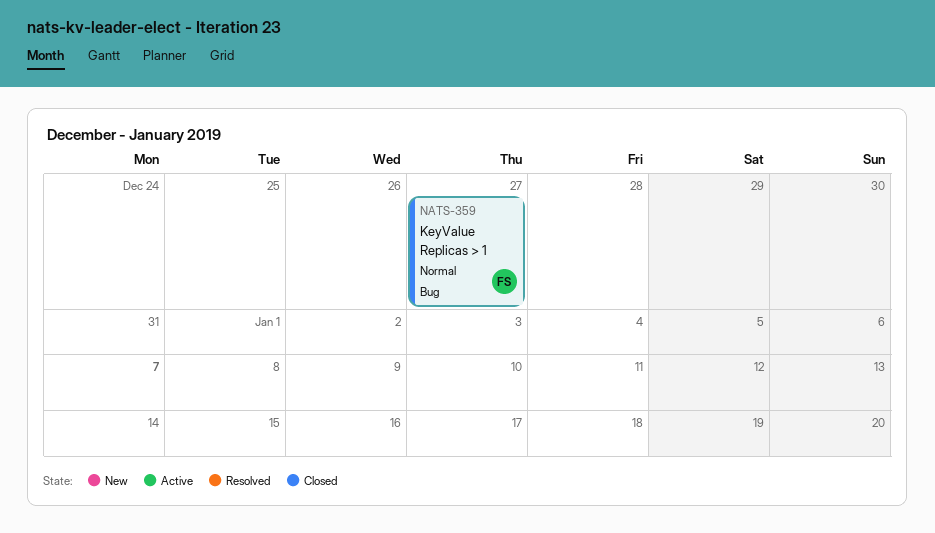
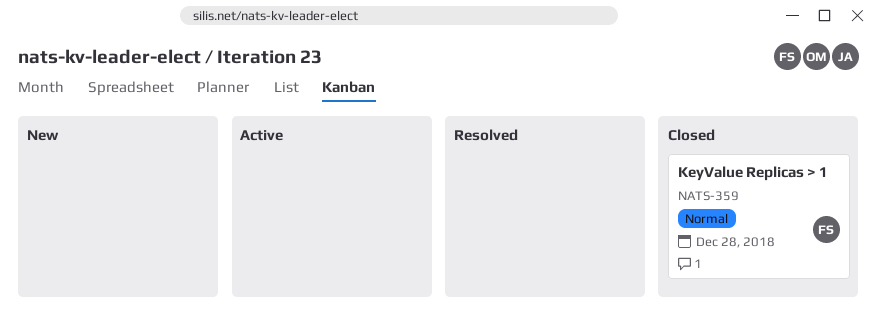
NATS-359, due: Dec 27 -> Dec 28

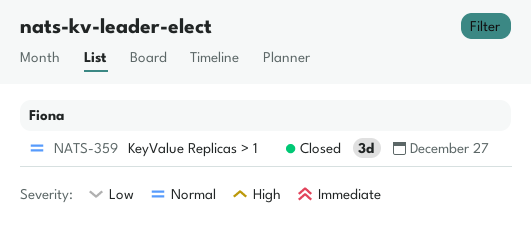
NATS-359, due: Dec 28 -> Dec 27

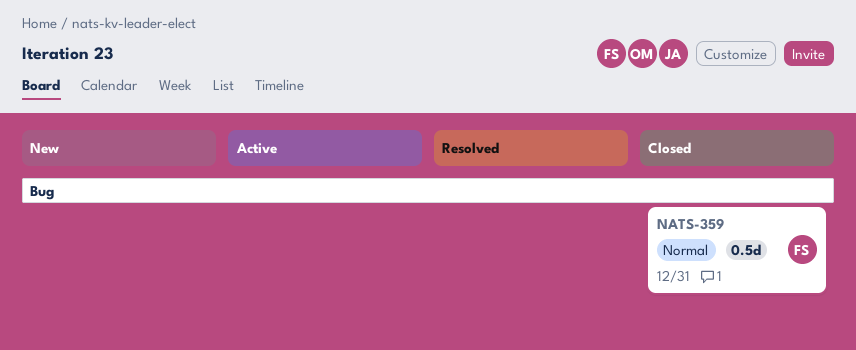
NATS-359, estimate: 3d -> 0.5d
NATS-359, due: Dec 27 -> Dec 31

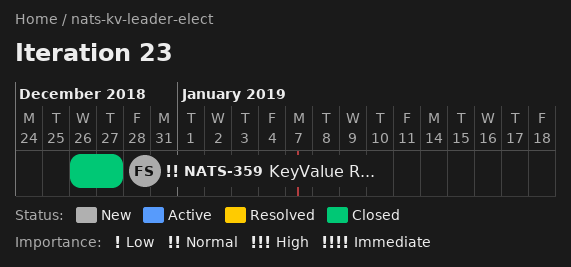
NATS-359, due: Dec 31 -> Dec 27

